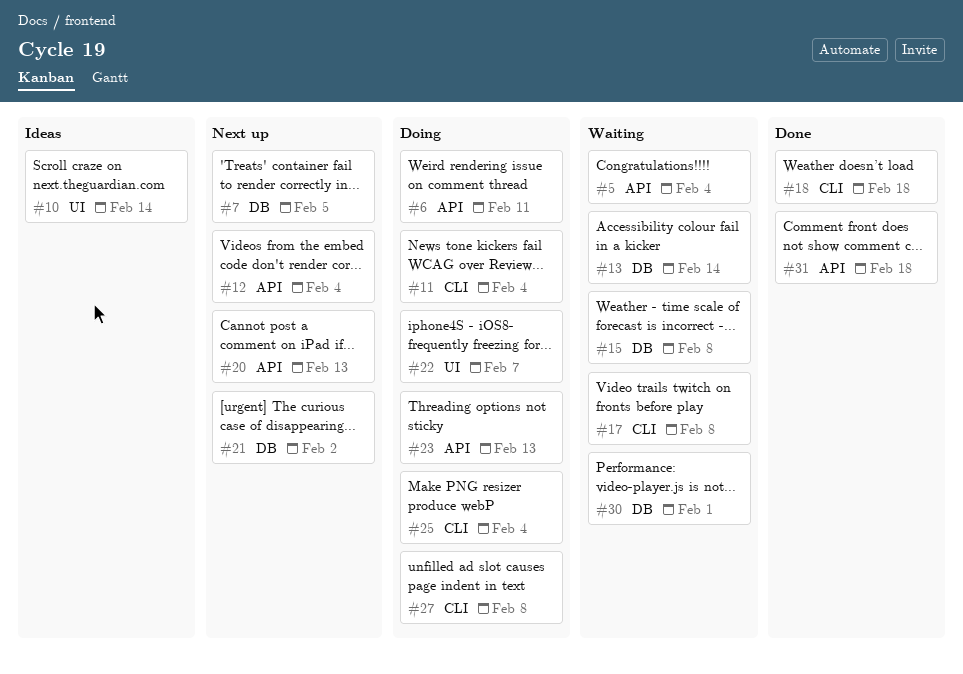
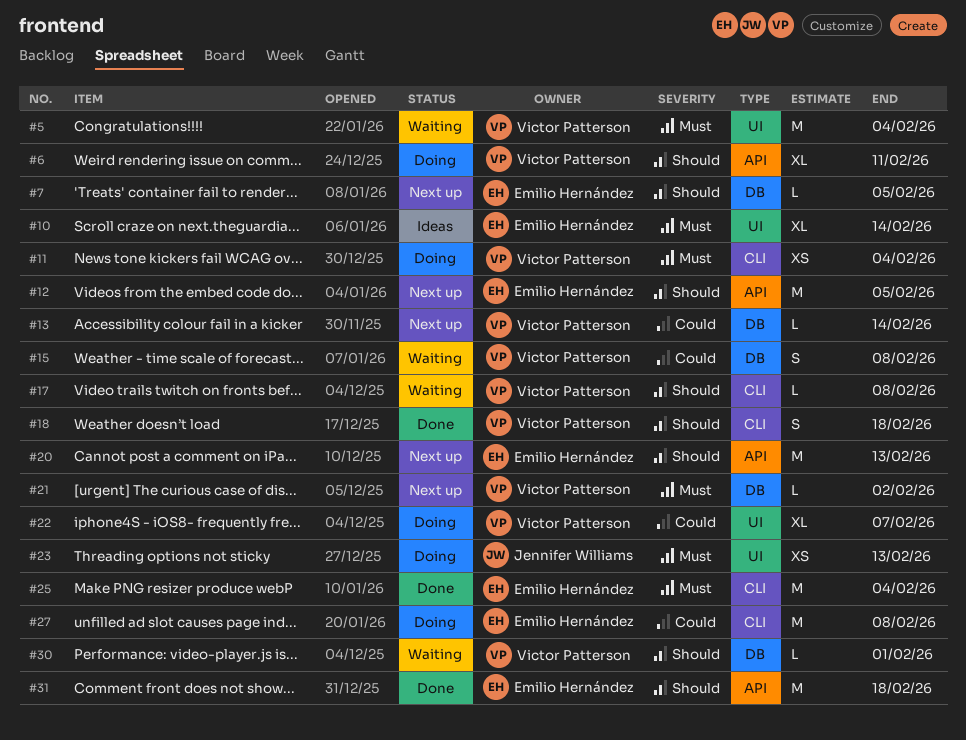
#5, label: API -> UI
#12, due: Feb 4 -> Feb 5
#13, status: Waiting -> Next up
#23, label: API -> UI
#25, status: Doing -> Done

